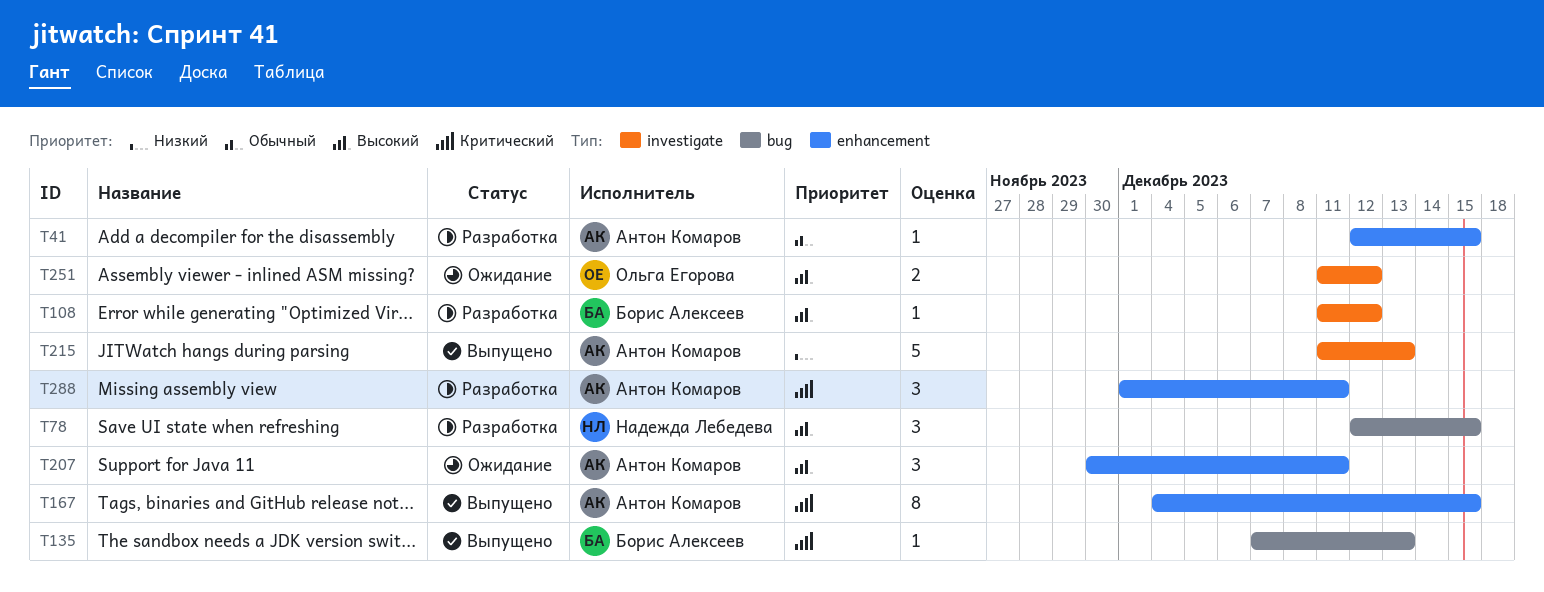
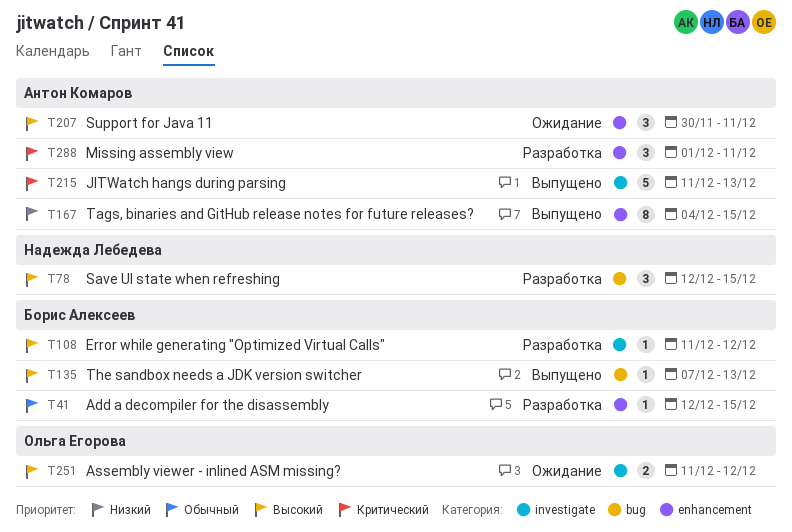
T41, owner: Антон Комаров -> Борис Алексеев
T135, priority: Критический -> Высокий
T167, priority: Критический -> Низкий
T215, priority: Низкий -> Критический

